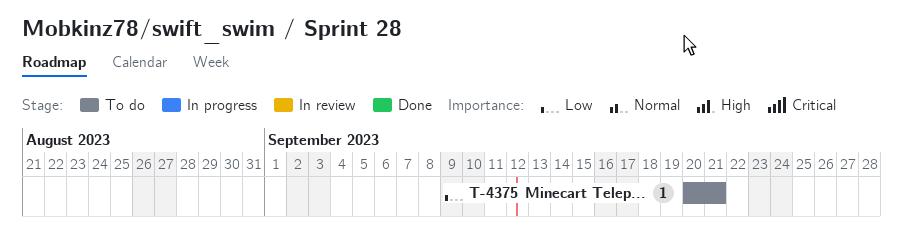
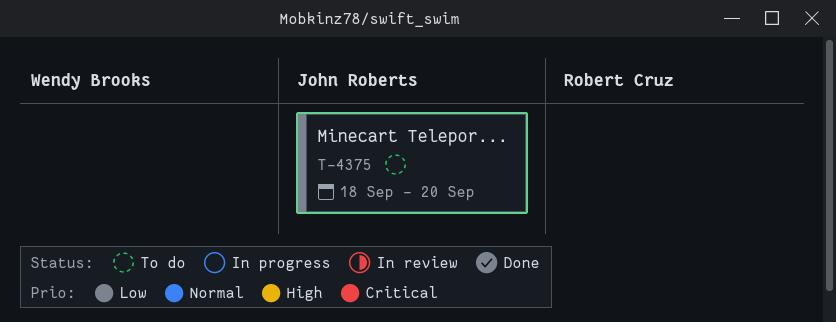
T-4375, start: Sep 20 -> Sep 18
T-4375, due: Sep 21 -> Sep 20

